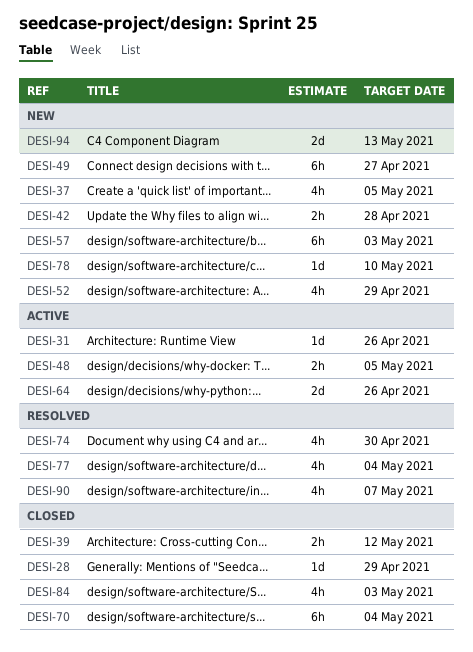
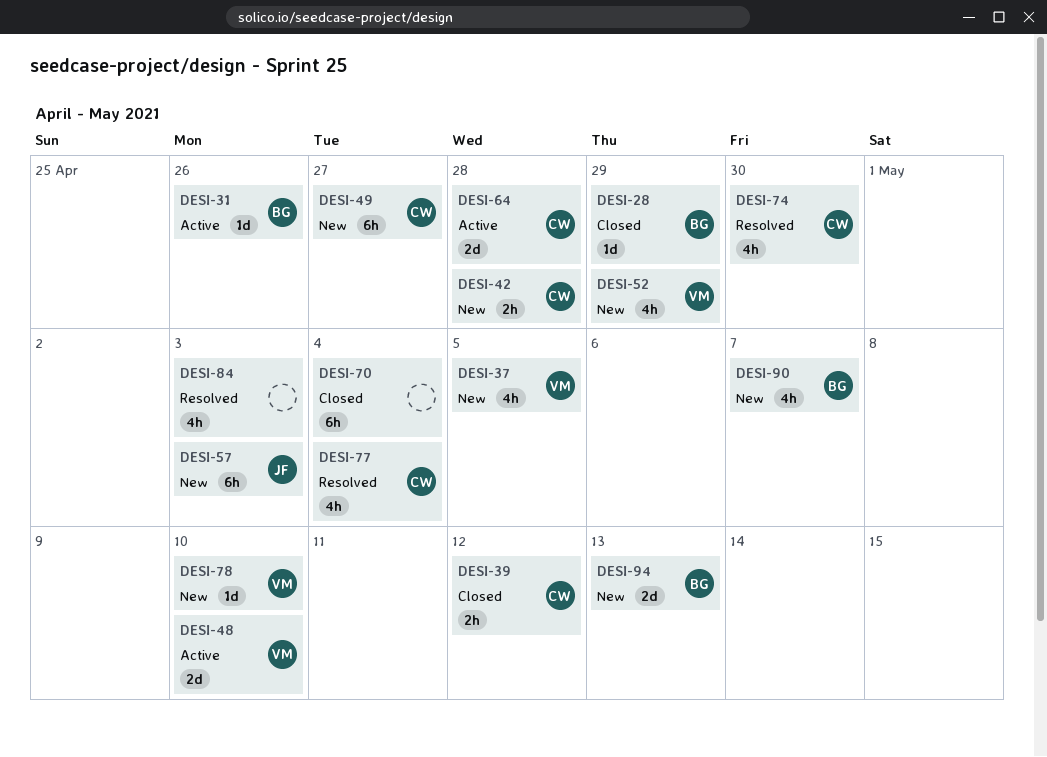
DESI-48, estimate: 2h -> 2d
DESI-48, due: May 5 -> May 10
DESI-64, due: Apr 26 -> Apr 28
DESI-84, status: Closed -> Resolved
DESI-90, status: Resolved -> New

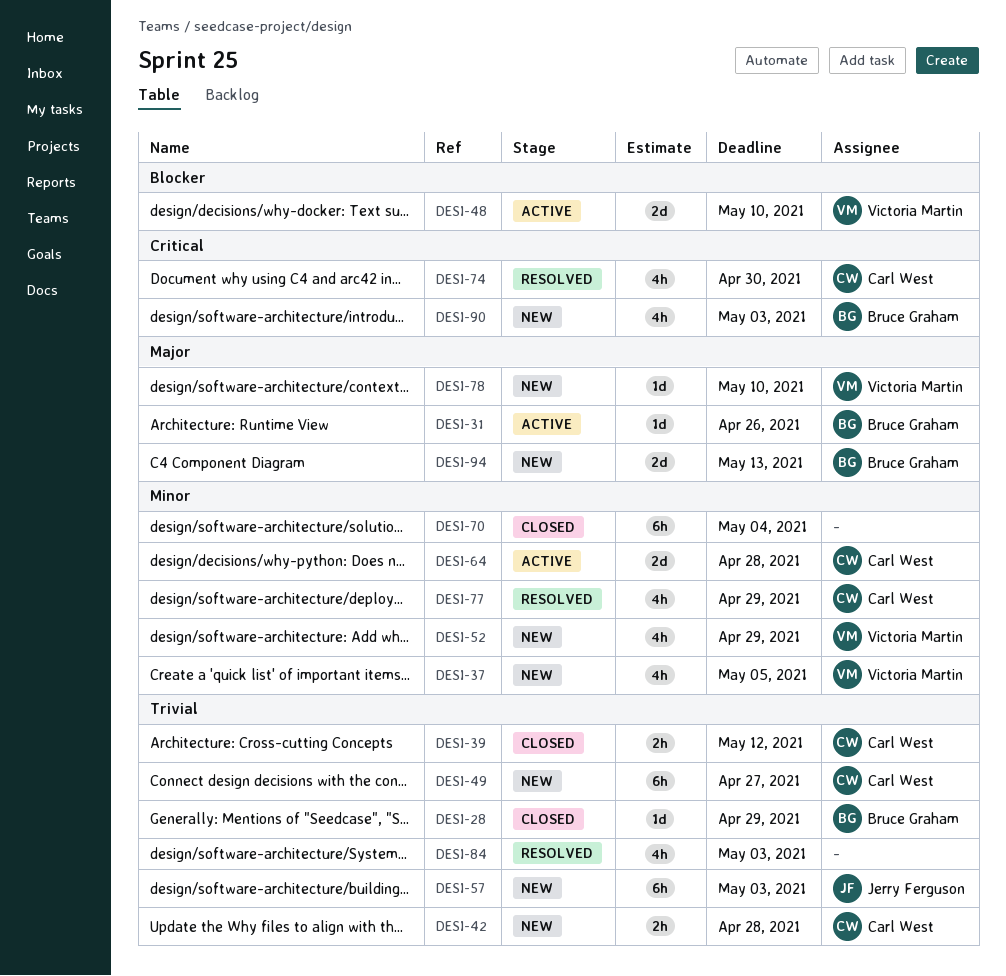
DESI-77, due: May 4 -> Apr 29
DESI-90, due: May 7 -> May 3

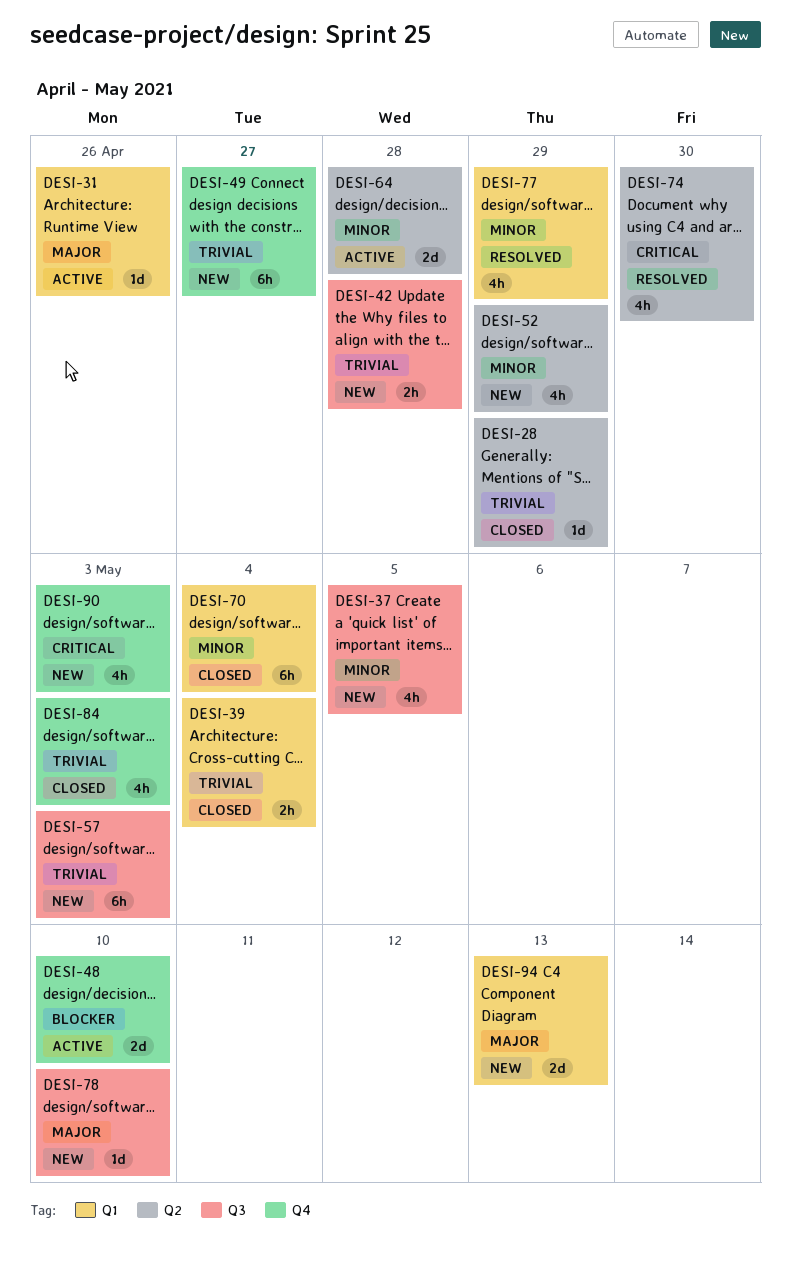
DESI-39, due: May 12 -> May 4
DESI-84, status: Resolved -> Closed

